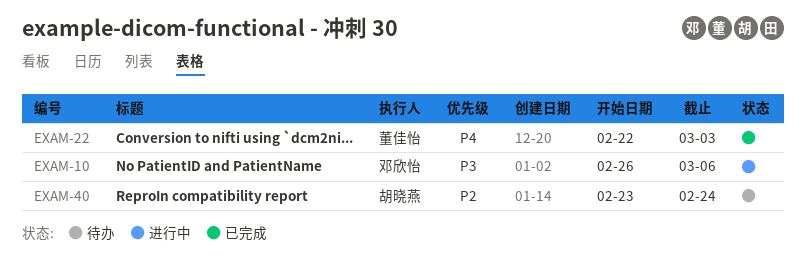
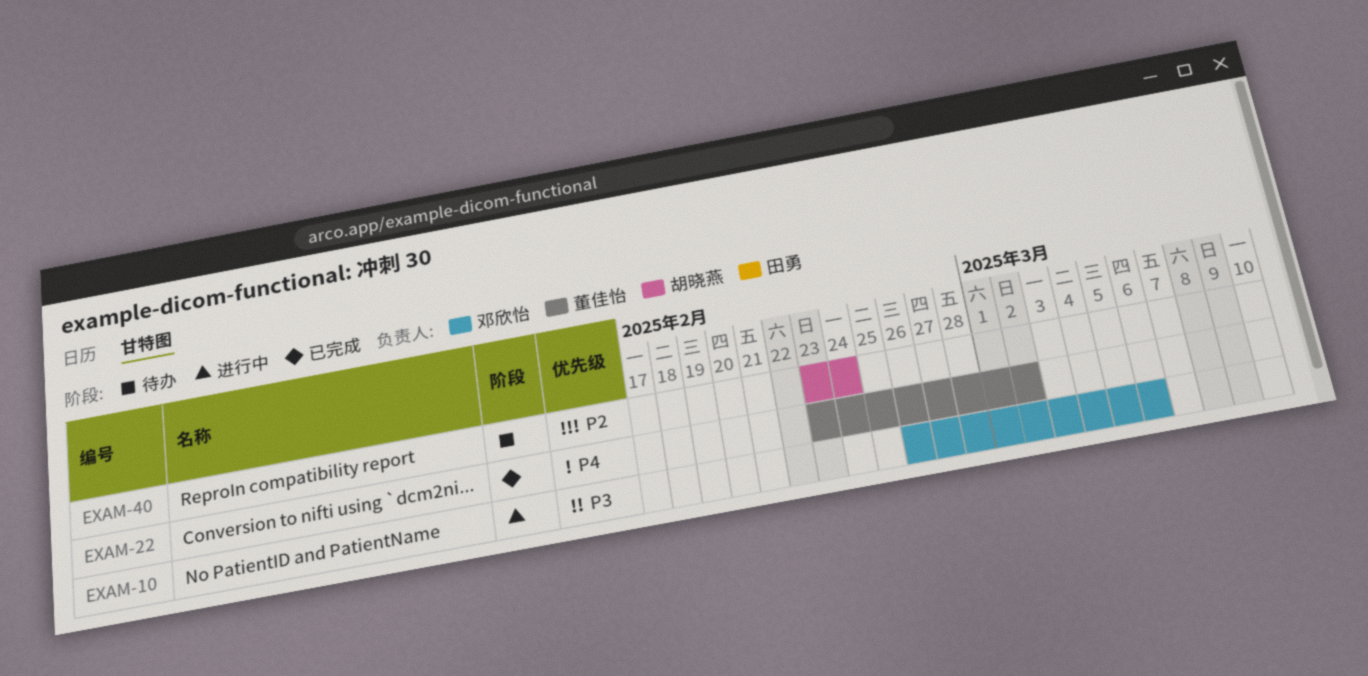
EXAM-22, start: Feb 22 -> Feb 23
EXAM-22, due: Mar 3 -> Mar 2

